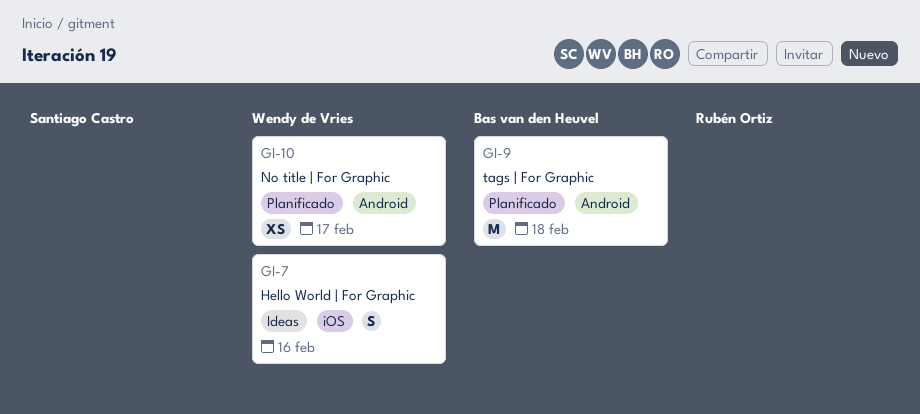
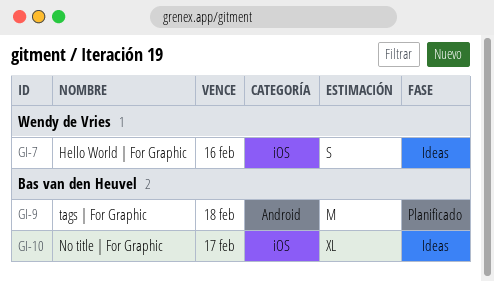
GI-10, status: Planificado -> Ideas
GI-10, owner: Wendy de Vries -> Bas van den Heuvel
GI-10, label: Android -> iOS
GI-10, estimate: XS -> XL

